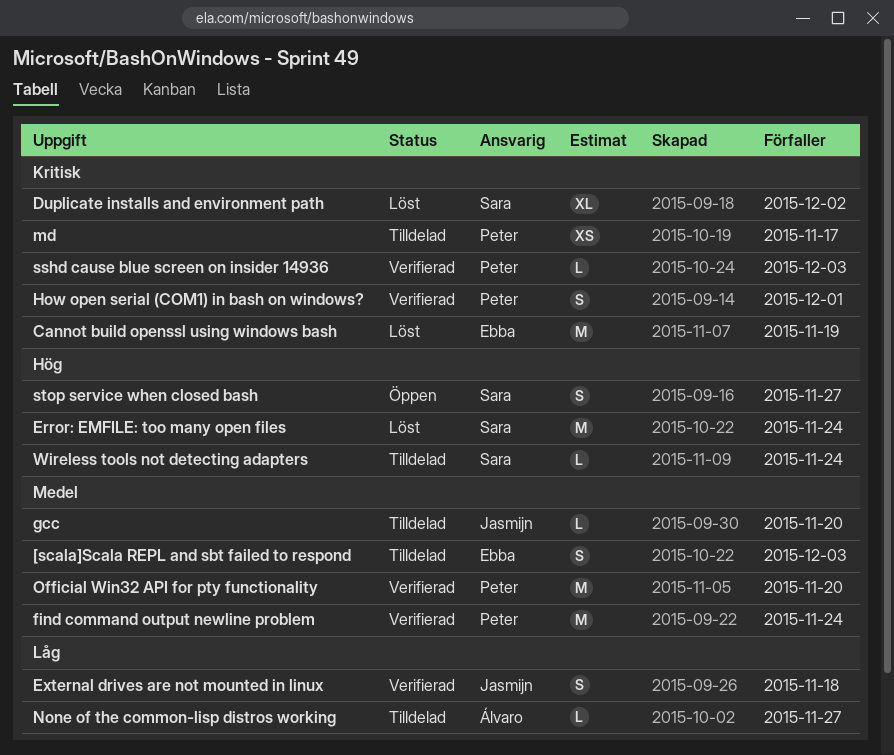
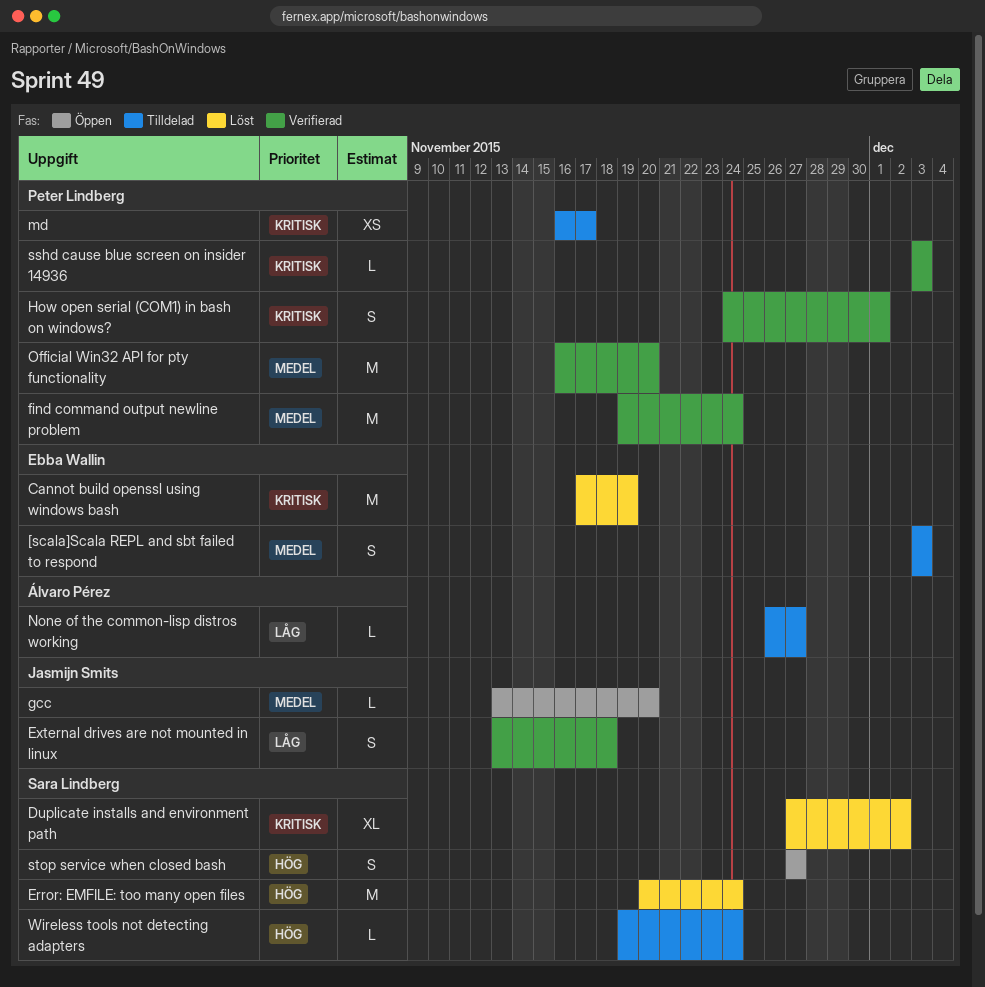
gcc, status: Tilldelad -> Öppen

